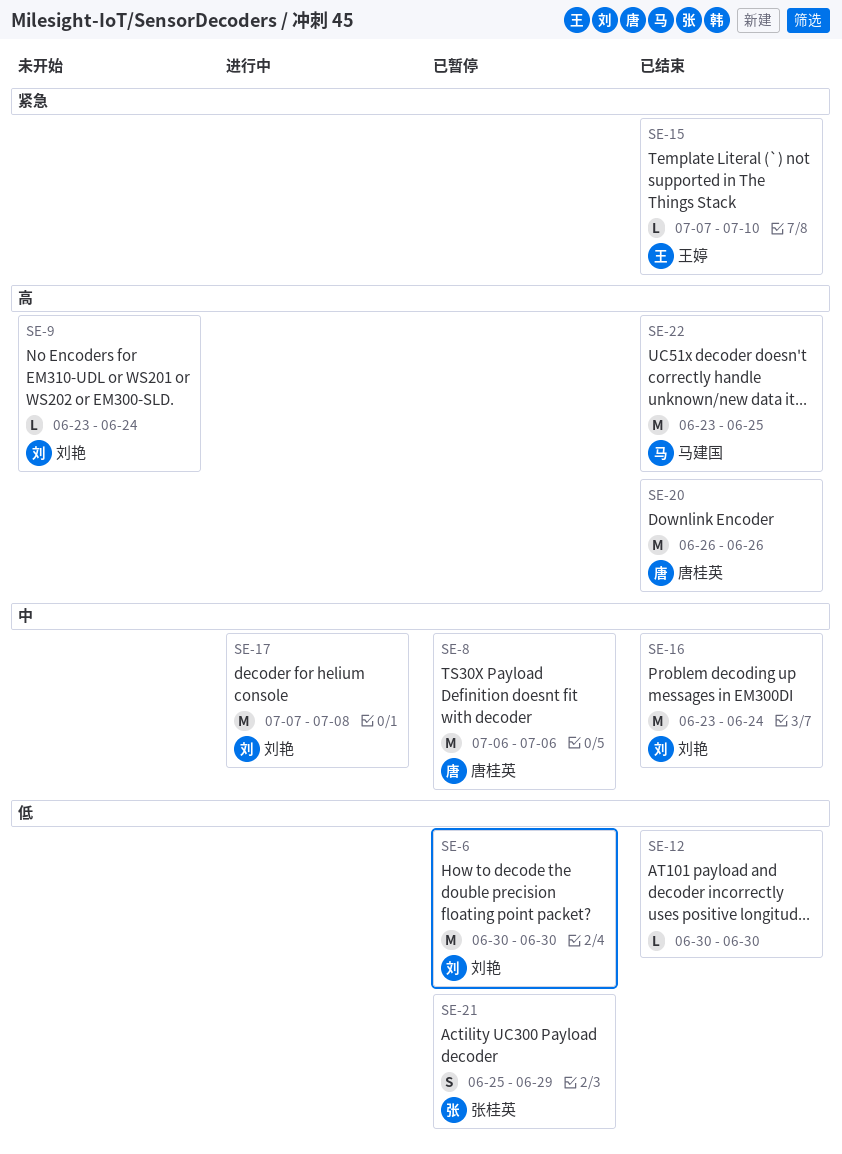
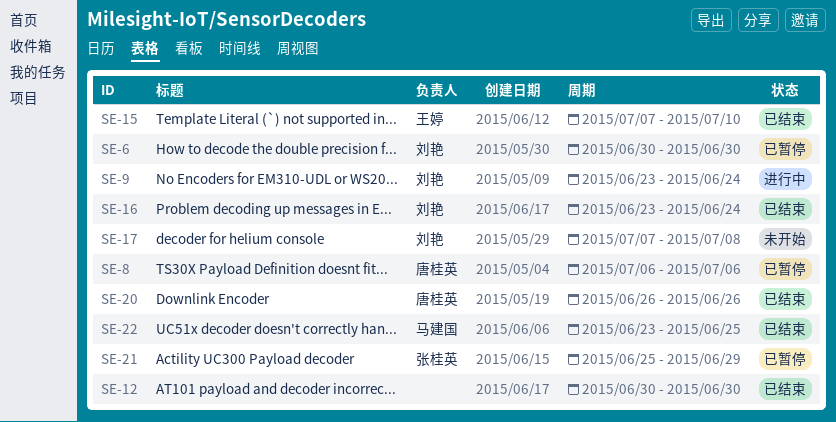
SE-9, status: 未开始 -> 进行中
SE-17, status: 进行中 -> 未开始

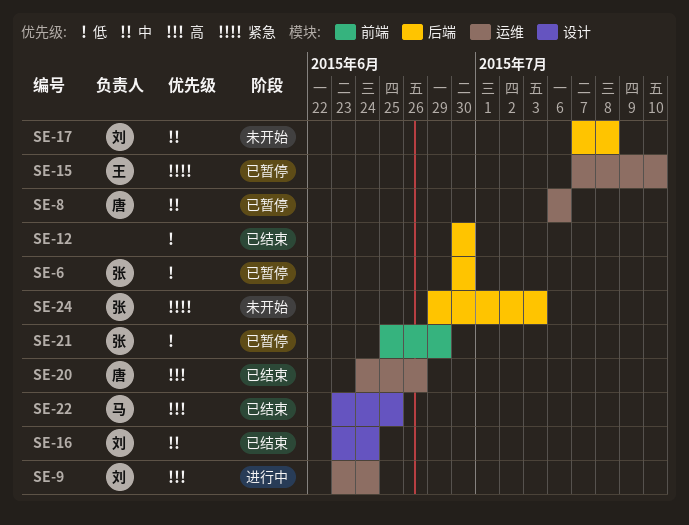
SE-6, owner: 刘艳 -> 张桂英
SE-15, status: 已结束 -> 已暂停
SE-20, start: Jun 26 -> Jun 24
SE-24: none -> present

